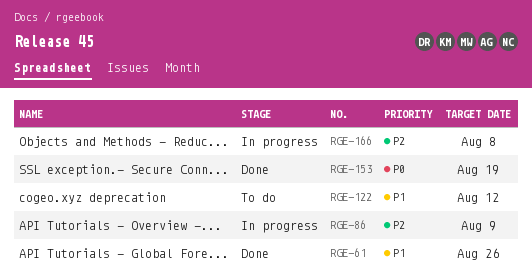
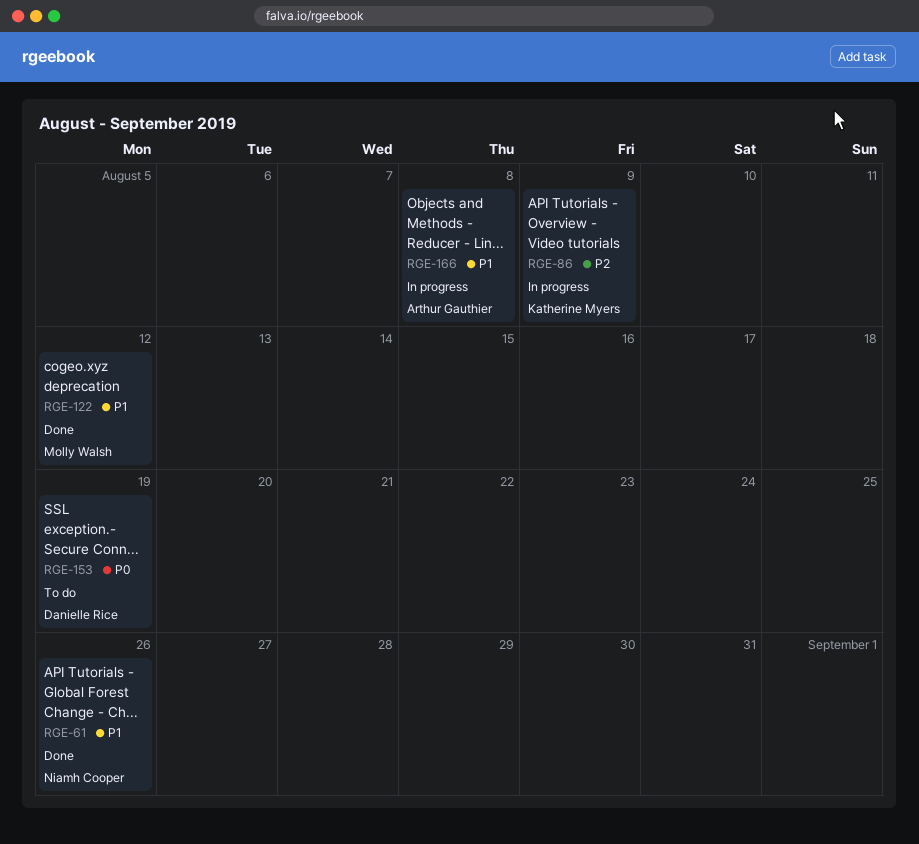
RGE-122, status: To do -> Done
RGE-153, status: Done -> To do
RGE-166, priority: P2 -> P1

